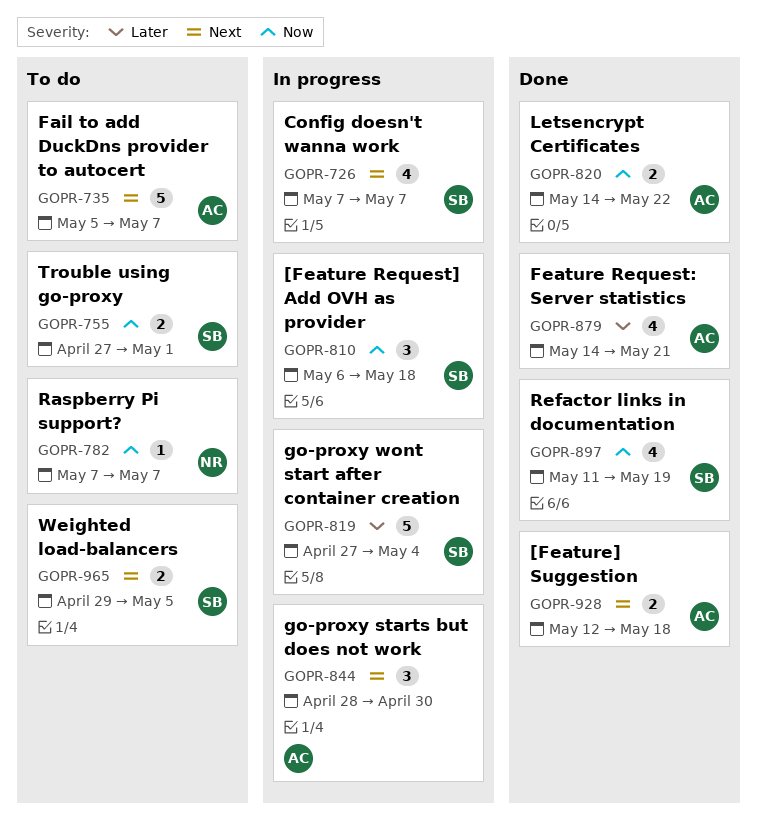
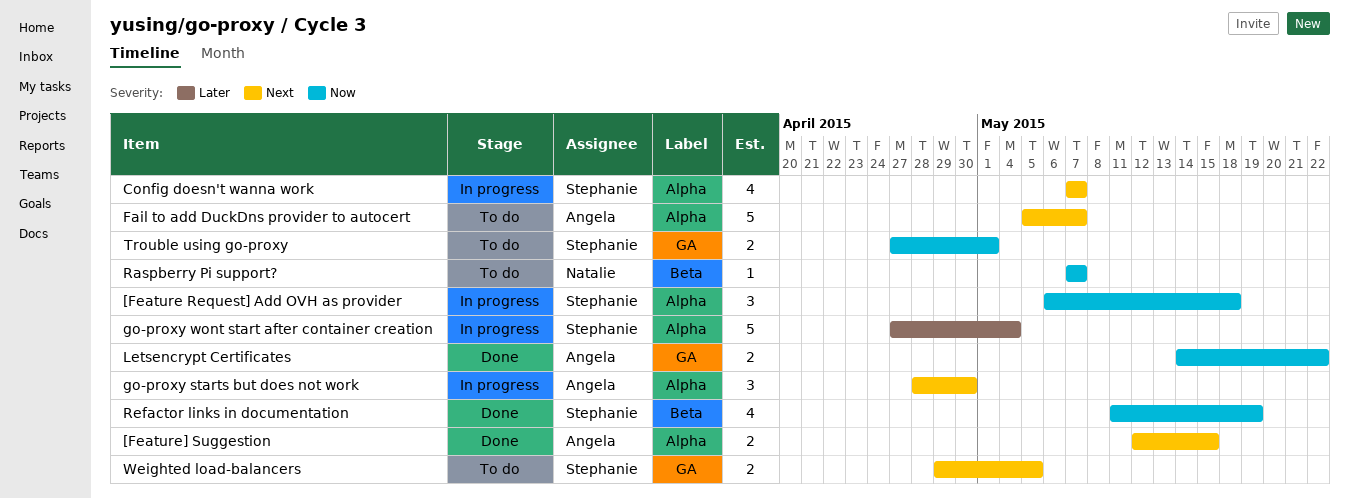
[Feature] Suggestion, due: May 18 -> May 15
Feature Request: Server statistics: present -> none

